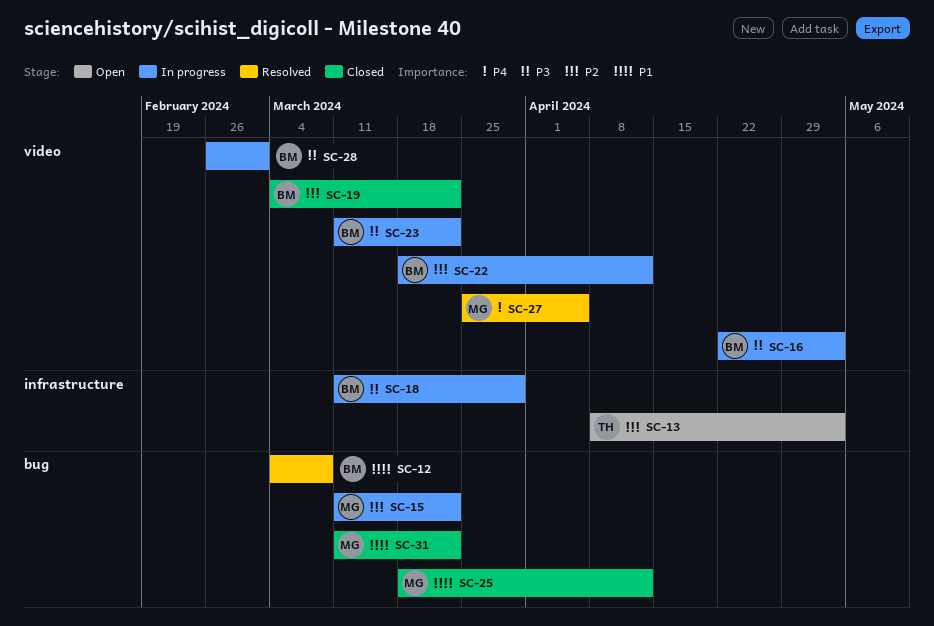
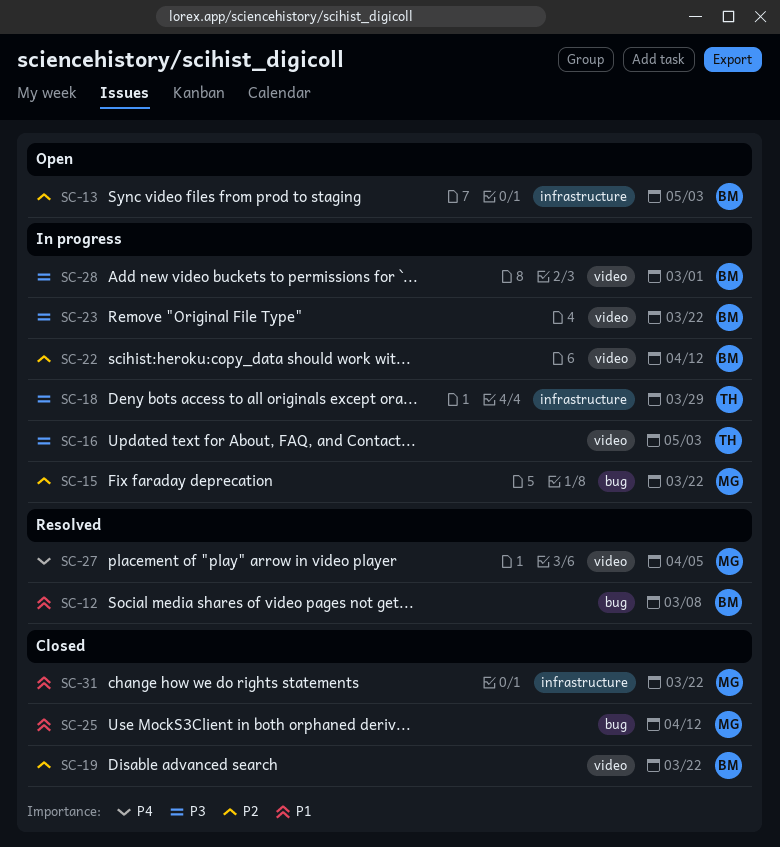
SC-13, owner: TH -> BM
SC-16, owner: BM -> TH
SC-18, owner: BM -> TH
SC-31, label: bug -> infrastructure

